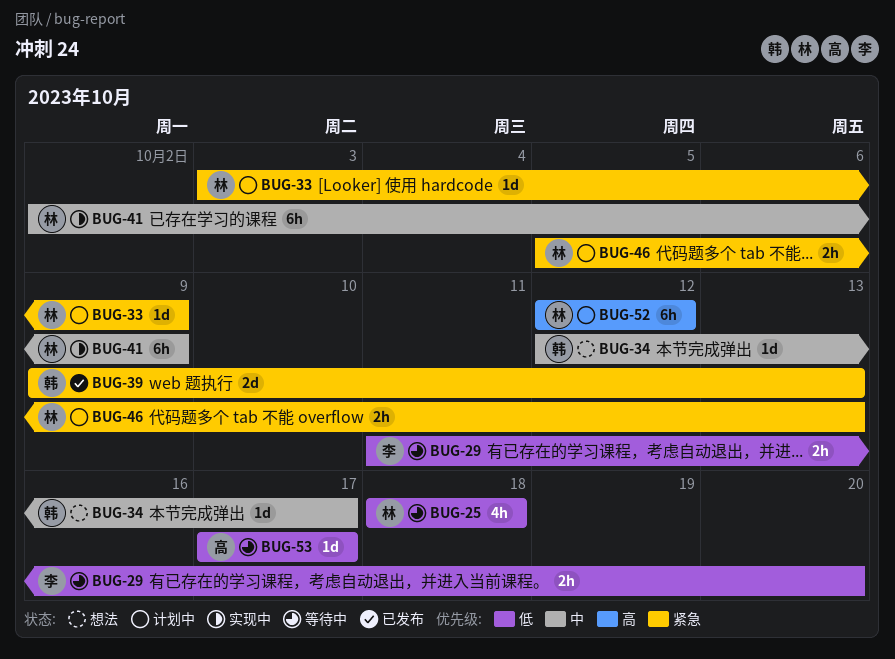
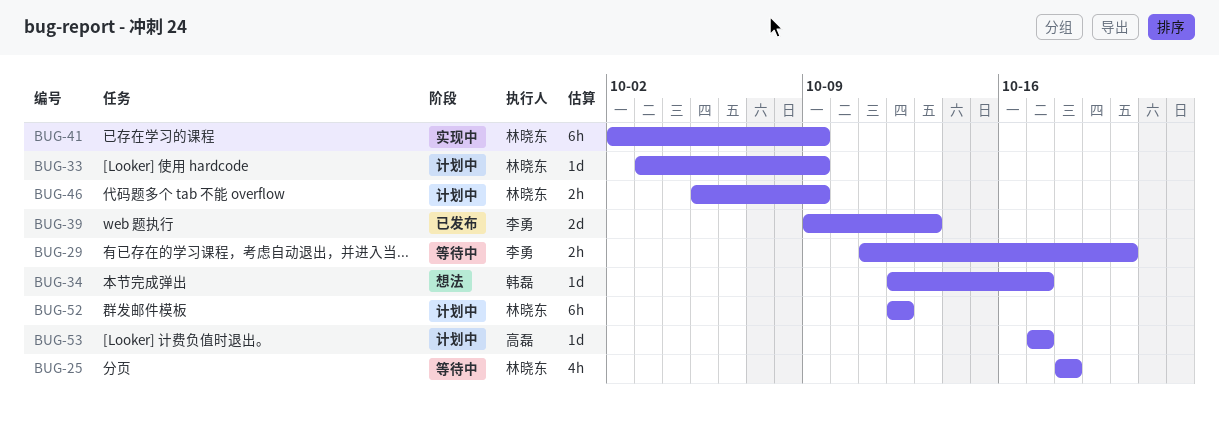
BUG-39, owner: 韩磊 -> 李勇
BUG-46, due: Oct 13 -> Oct 9
BUG-53, status: 等待中 -> 计划中

